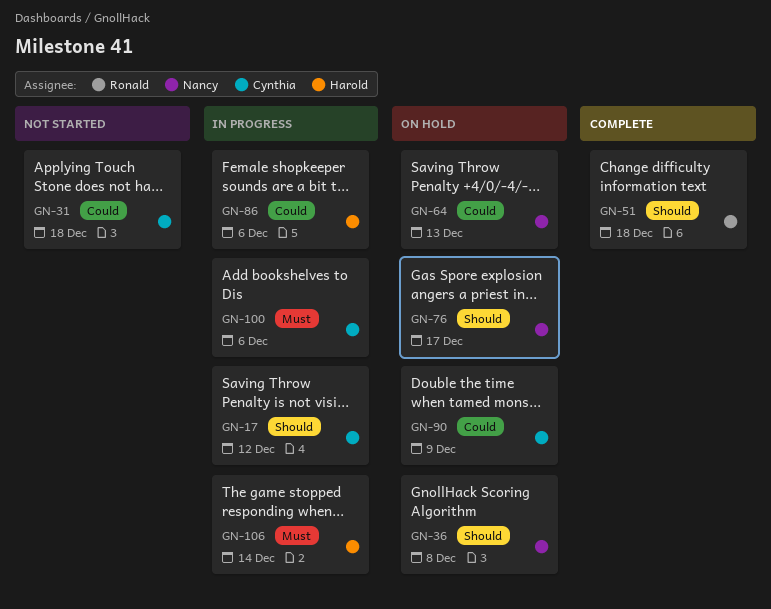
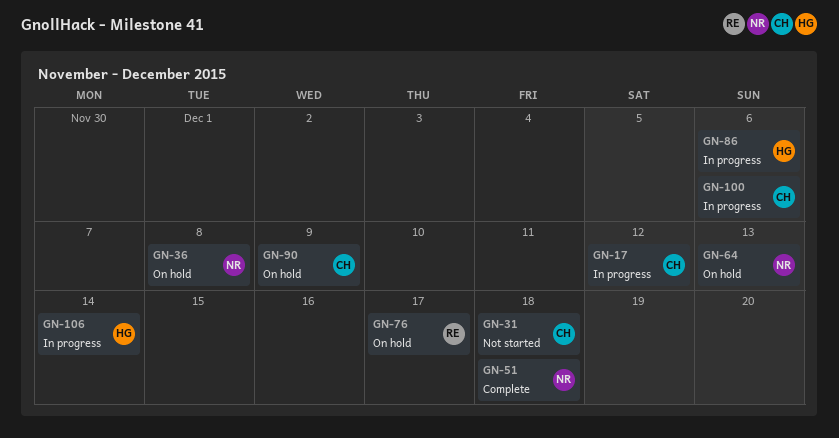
GN-51, owner: Ronald -> Nancy
GN-76, owner: Nancy -> Ronald

